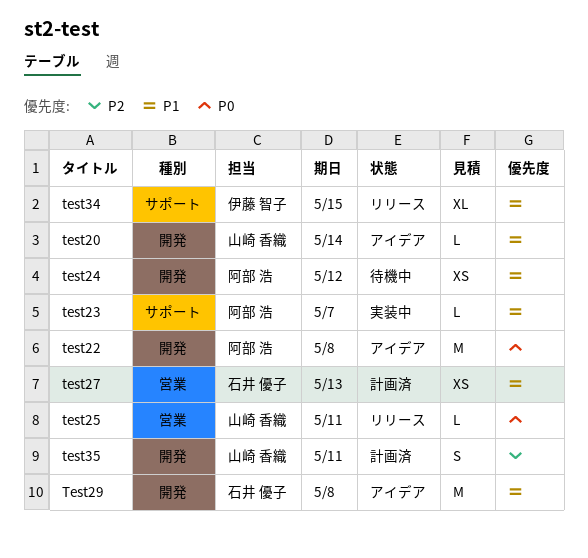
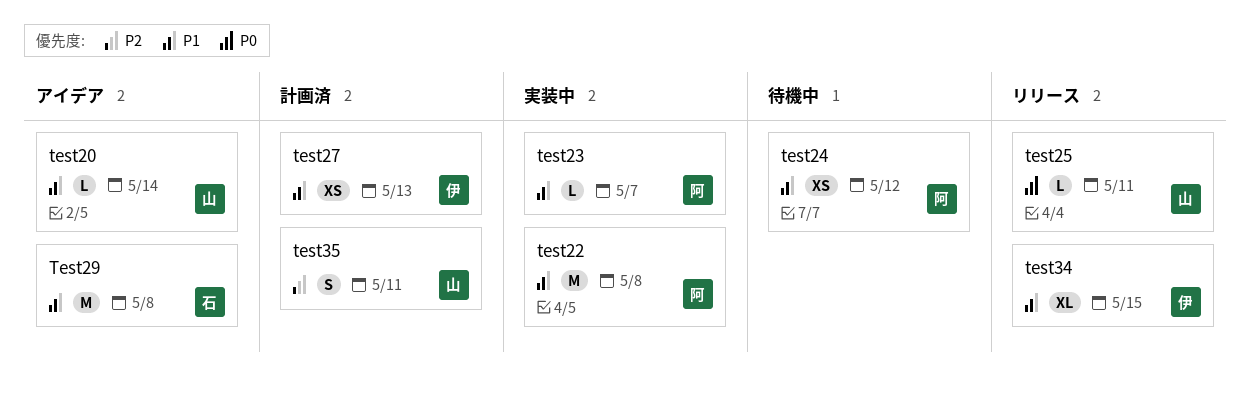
test22, status: アイデア -> 実装中
test22, priority: P0 -> P1
test27, owner: 石井 優子 -> 伊藤 智子

